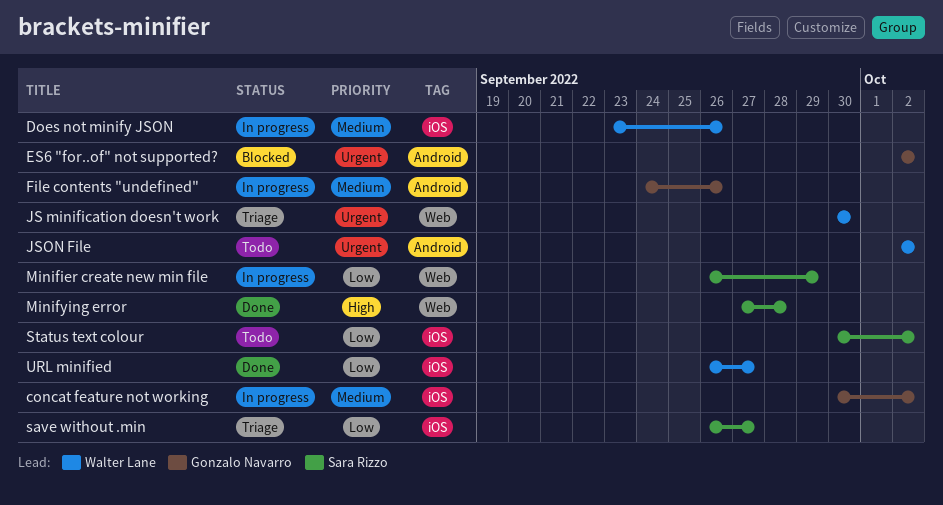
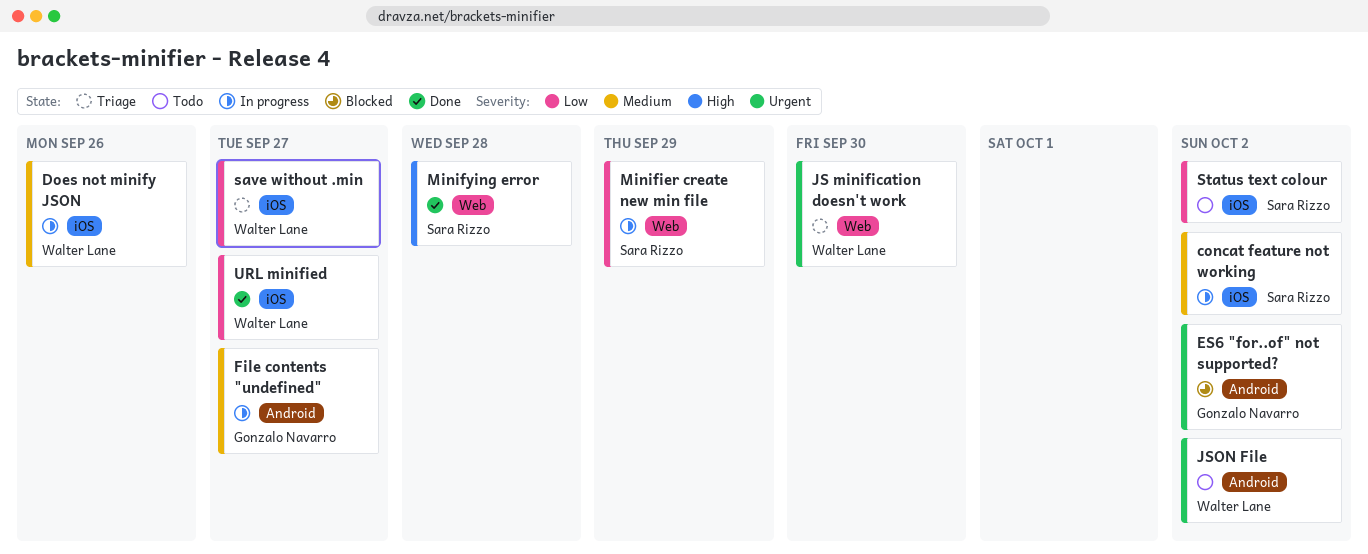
concat feature not working, owner: Gonzalo Navarro -> Sara Rizzo
File contents "undefined", due: Sep 26 -> Sep 27
save without .min, owner: Sara Rizzo -> Walter Lane

